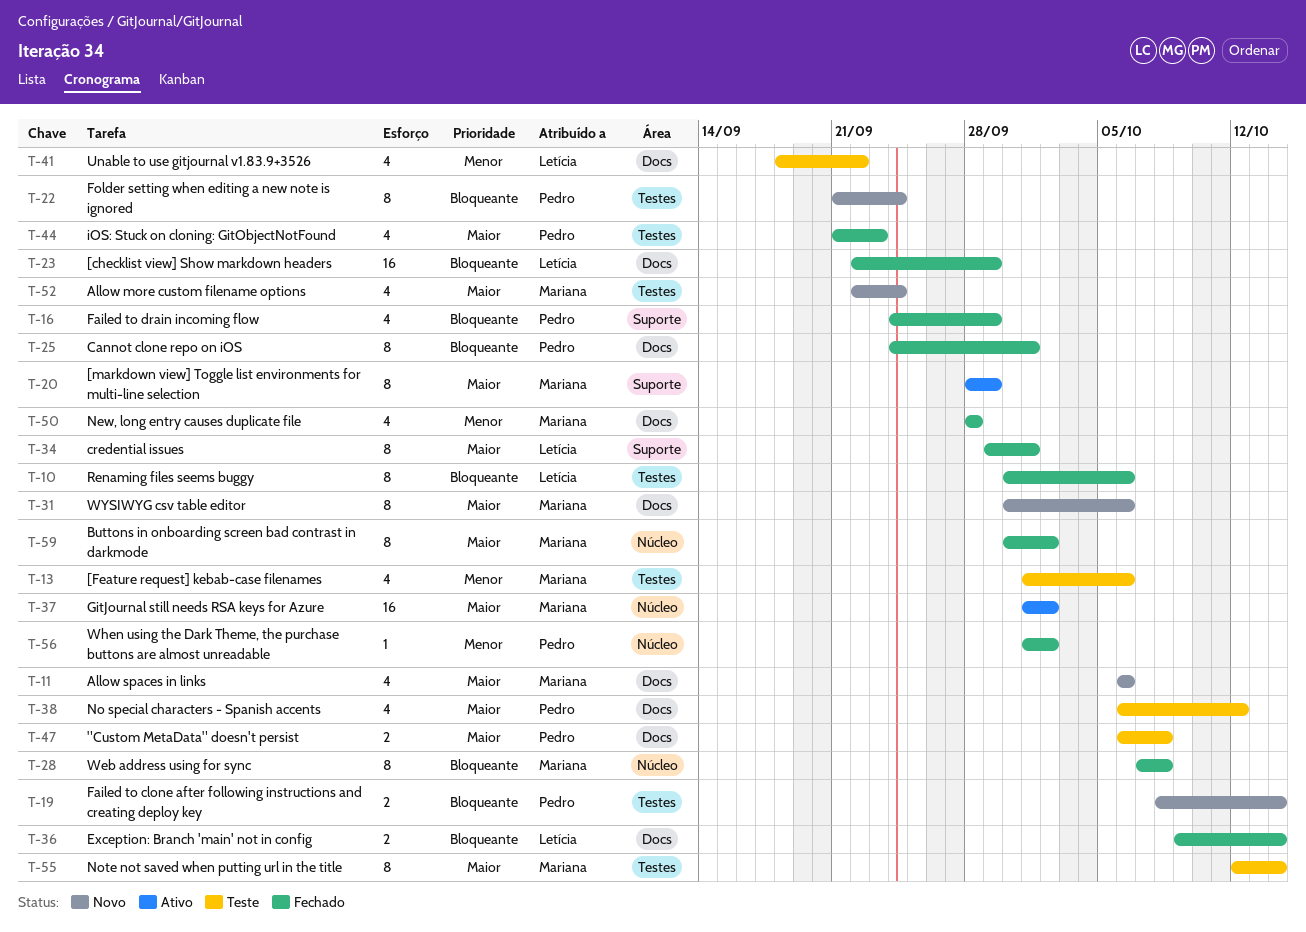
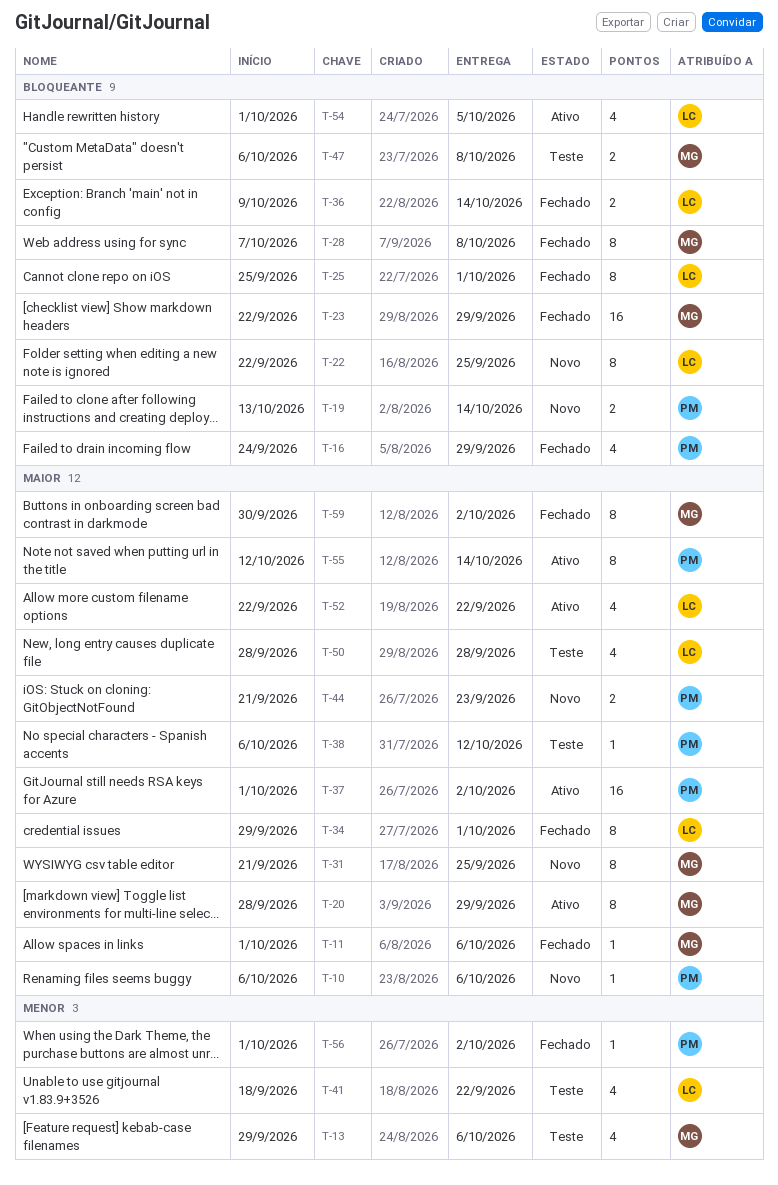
T-10, status: Fechado -> Novo
T-10, owner: Letícia -> Pedro
T-10, priority: Bloqueante -> Maior
T-10, estimate: 8 -> 1
T-10, start: Sep 30 -> Oct 6
T-11, status: Novo -> Fechado
T-11, estimate: 4 -> 1
T-11, start: Oct 6 -> Oct 1
T-13, start: Oct 1 -> Sep 29
T-19, start: Oct 8 -> Oct 13
T-22, owner: Pedro -> Letícia
T-22, start: Sep 21 -> Sep 22
T-22, due: Sep 24 -> Sep 25
T-23, owner: Letícia -> Mariana
T-25, owner: Pedro -> Letícia
T-25, start: Sep 24 -> Sep 25
T-31, start: Sep 30 -> Sep 21
T-31, due: Oct 6 -> Sep 25
T-37, owner: Mariana -> Pedro
T-38, estimate: 4 -> 1
T-44, status: Fechado -> Novo
T-44, estimate: 4 -> 2
T-47, owner: Pedro -> Mariana
T-47, priority: Maior -> Bloqueante
T-50, status: Fechado -> Teste
T-50, owner: Mariana -> Letícia
T-50, priority: Menor -> Maior
T-52, status: Novo -> Ativo
T-52, owner: Mariana -> Letícia
T-52, due: Sep 24 -> Sep 22
T-54: none -> present
T-55, status: Teste -> Ativo
T-55, owner: Mariana -> Pedro

